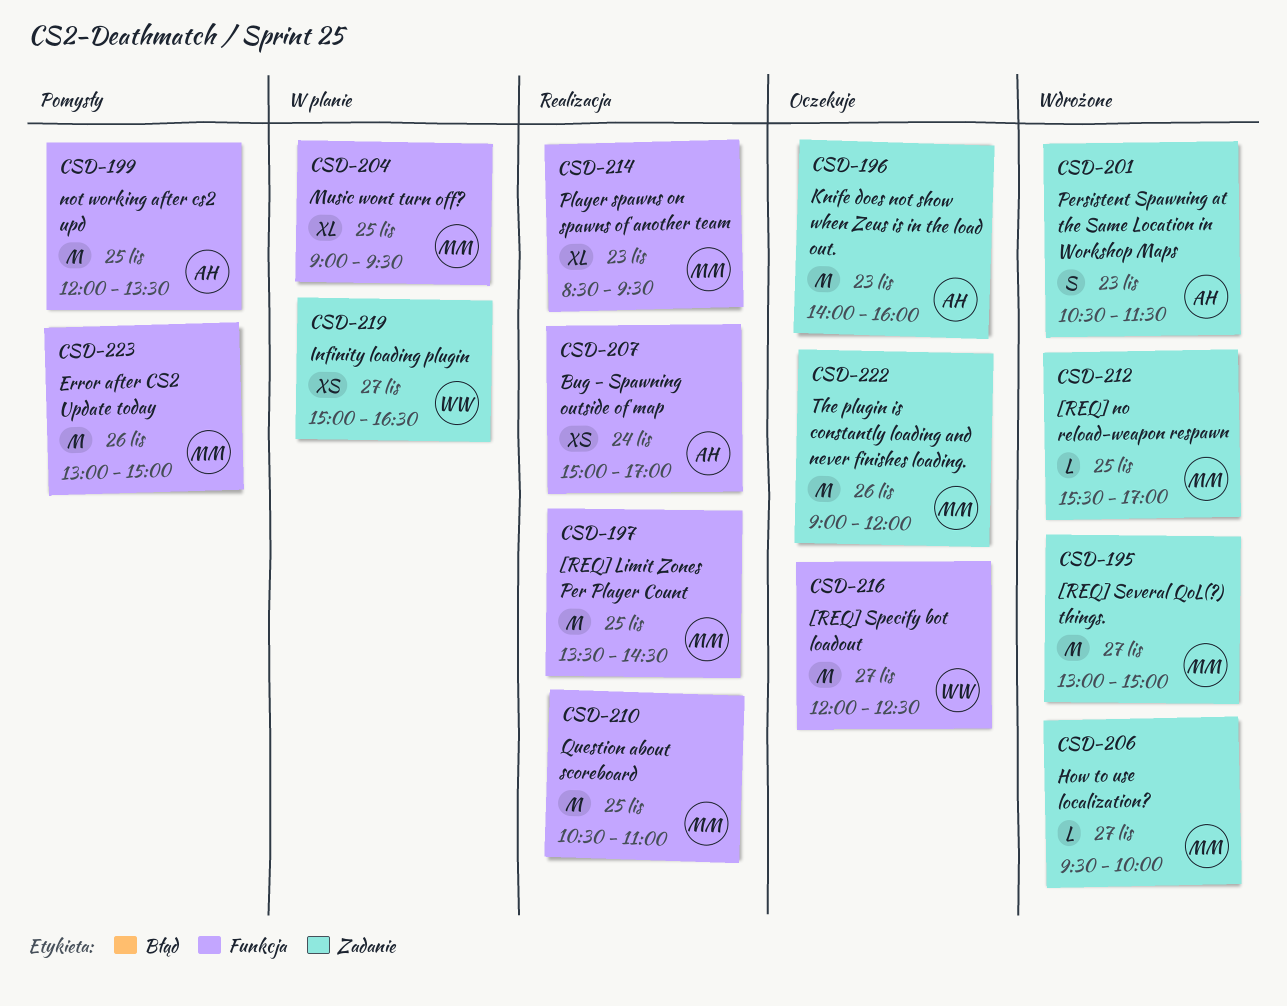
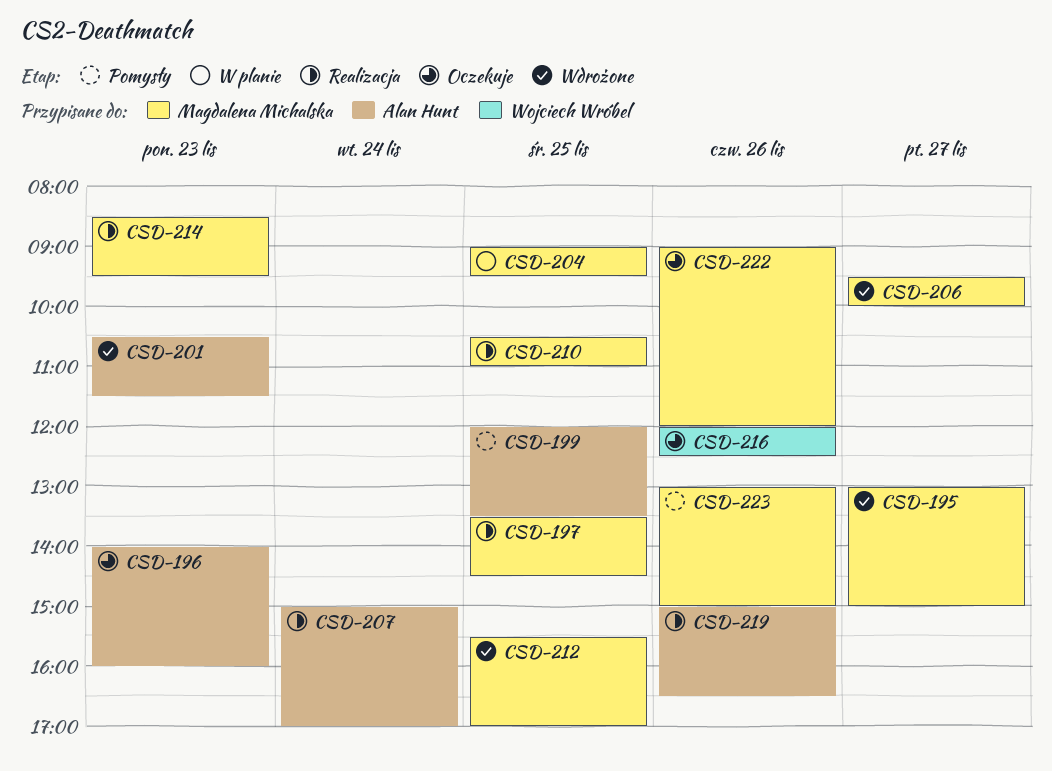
CSD-216, day: Nov 27 -> Nov 26
CSD-219, status: W planie -> Realizacja
CSD-219, owner: Wojciech Wróbel -> Alan Hunt
CSD-219, day: Nov 27 -> Nov 26

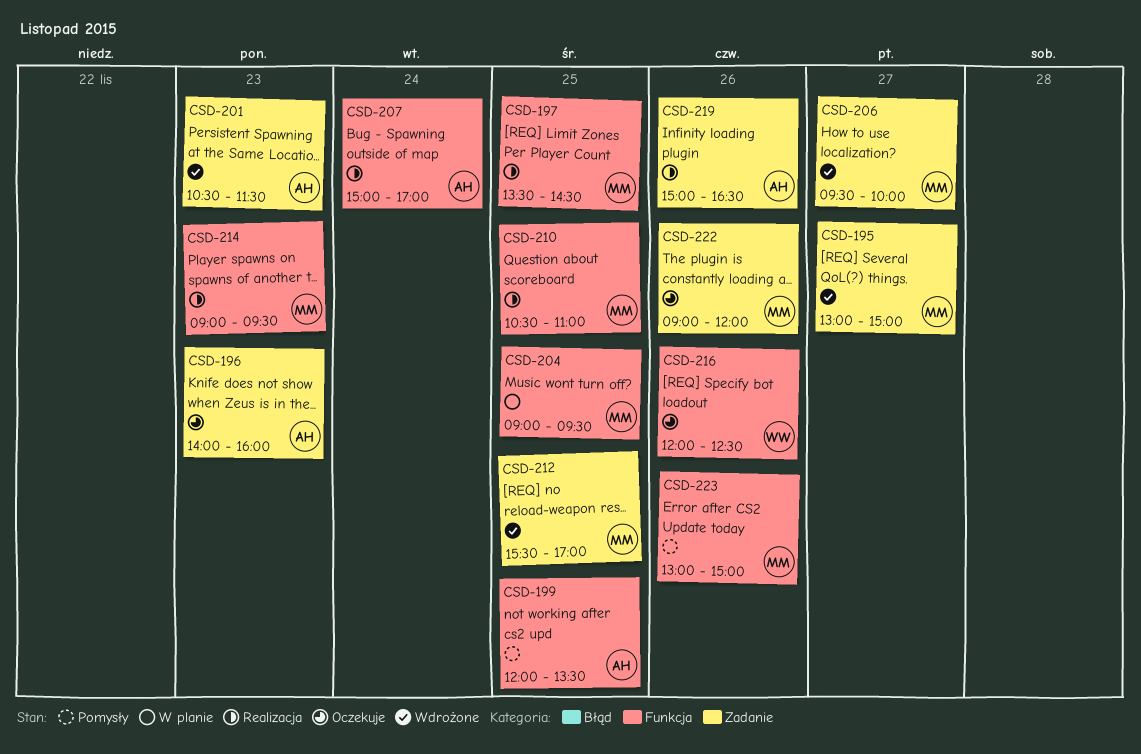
CSD-214, begins: 08:30 -> 09:00

